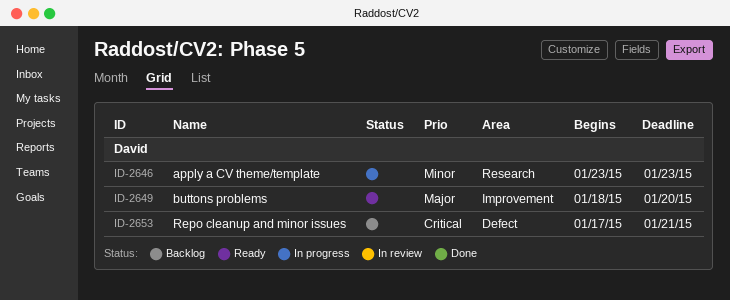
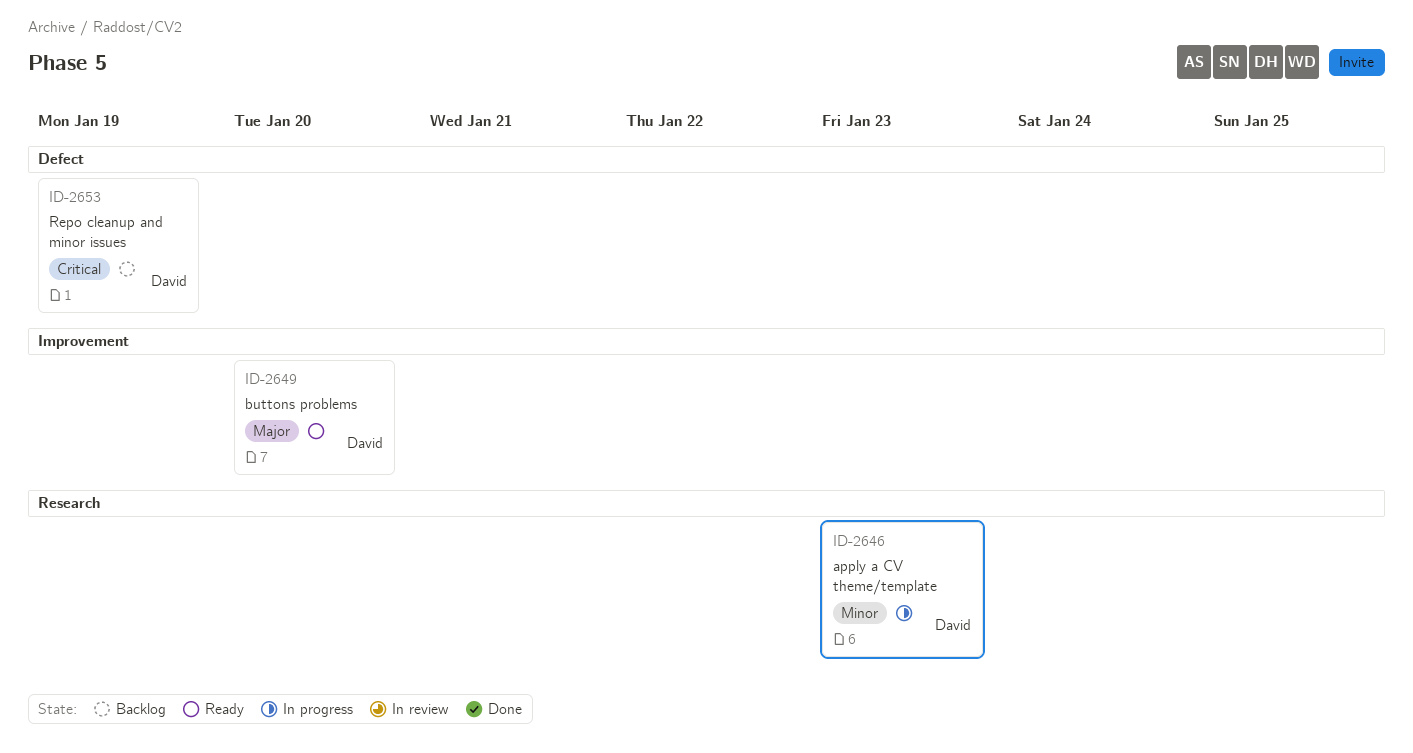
ID-2653, due: Jan 21 -> Jan 19

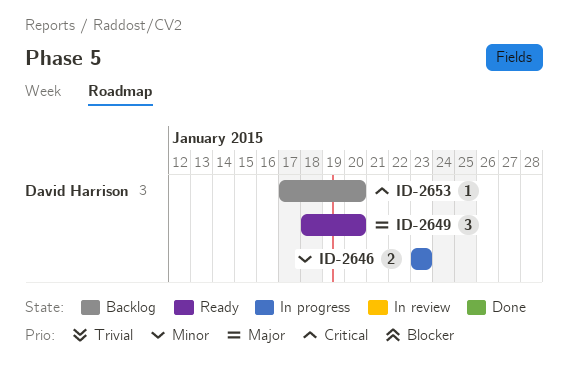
ID-2653, due: Jan 19 -> Jan 20

